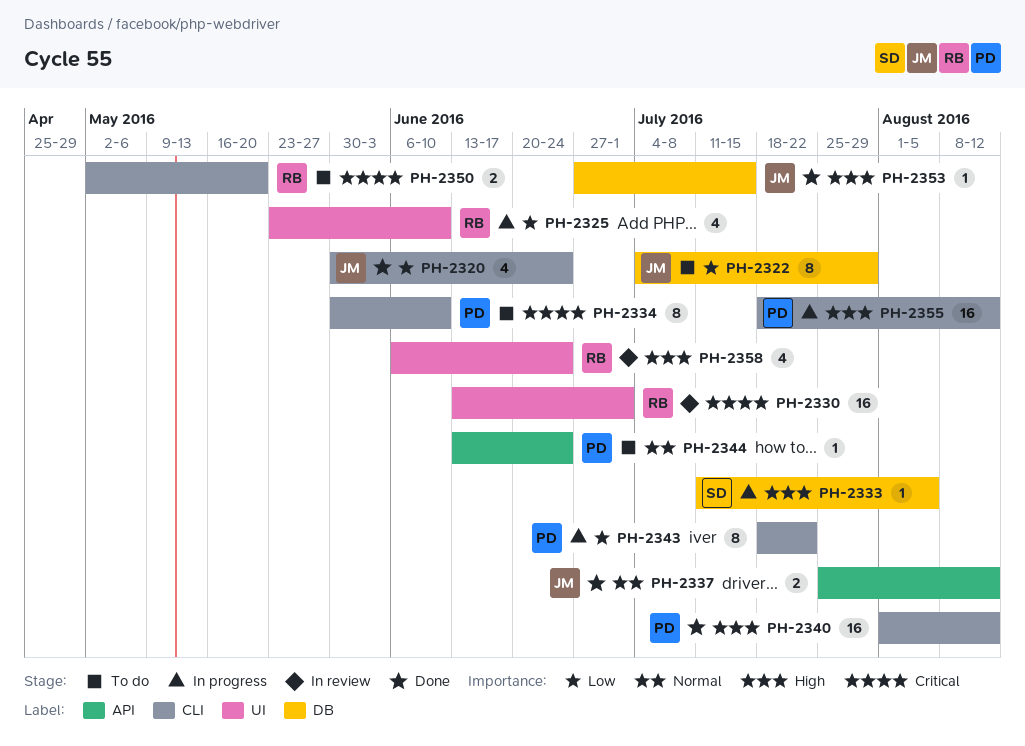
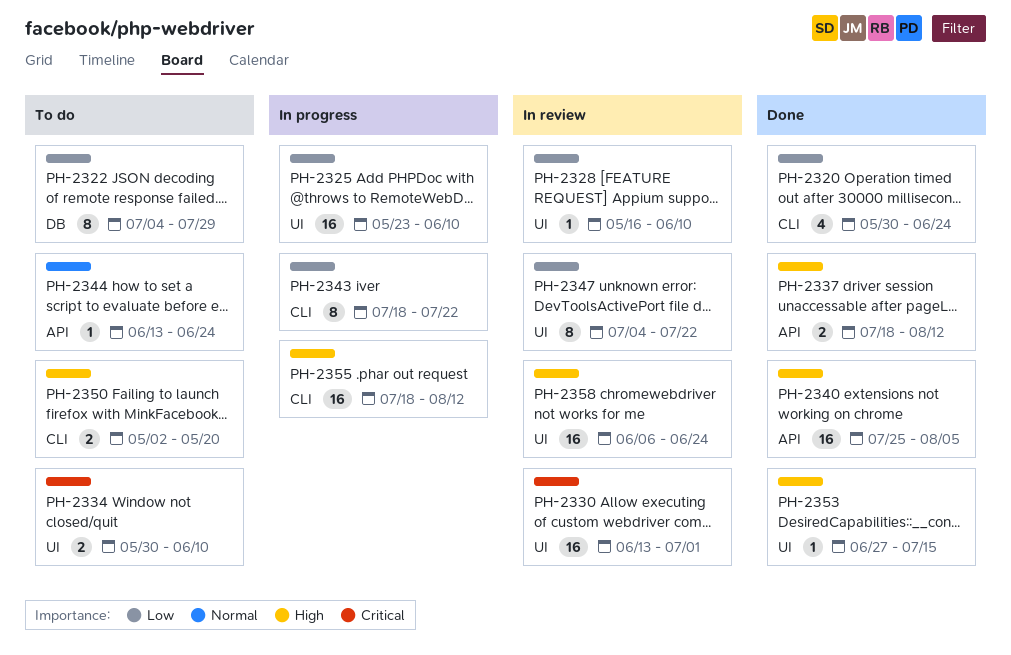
PH-2325, estimate: 4 -> 16
PH-2328: none -> present
PH-2333: present -> none
PH-2334, label: CLI -> UI
PH-2334, estimate: 8 -> 2
PH-2337, priority: Normal -> High
PH-2337, start: Jul 25 -> Jul 18
PH-2340, label: CLI -> API
PH-2340, start: Aug 1 -> Jul 25
PH-2340, due: Aug 12 -> Aug 5
PH-2347: none -> present
PH-2350, priority: Critical -> High
PH-2353, label: DB -> UI
PH-2358, estimate: 4 -> 16

